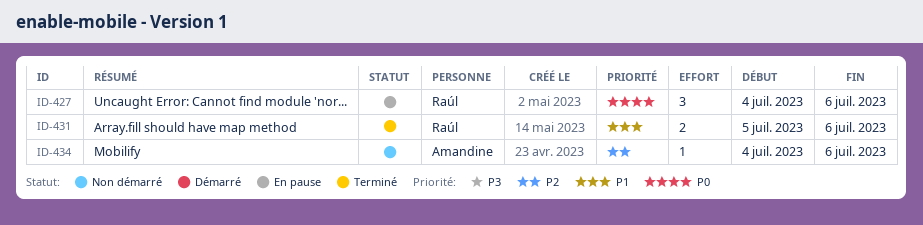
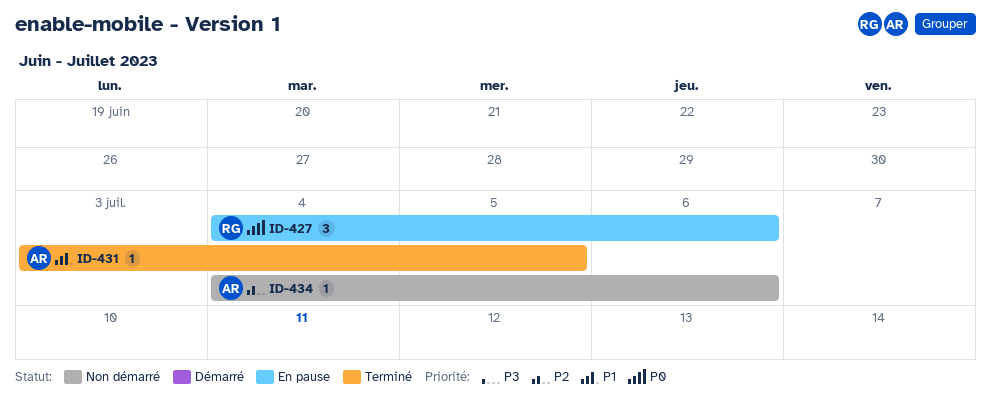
ID-431, owner: Raúl -> Amandine
ID-431, estimate: 2 -> 1
ID-431, start: Jul 5 -> Jul 3
ID-431, due: Jul 6 -> Jul 5

